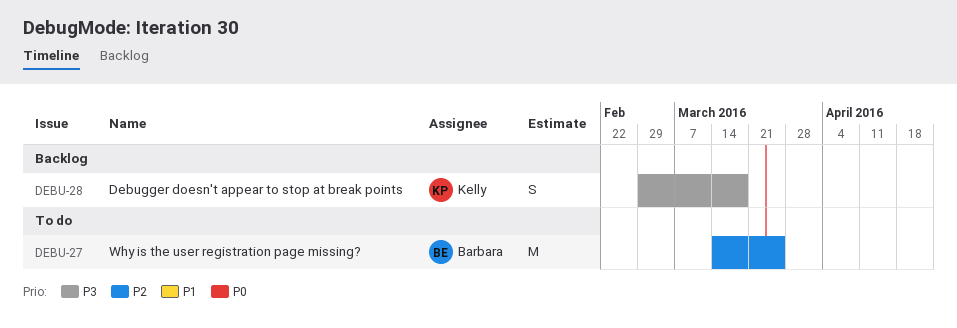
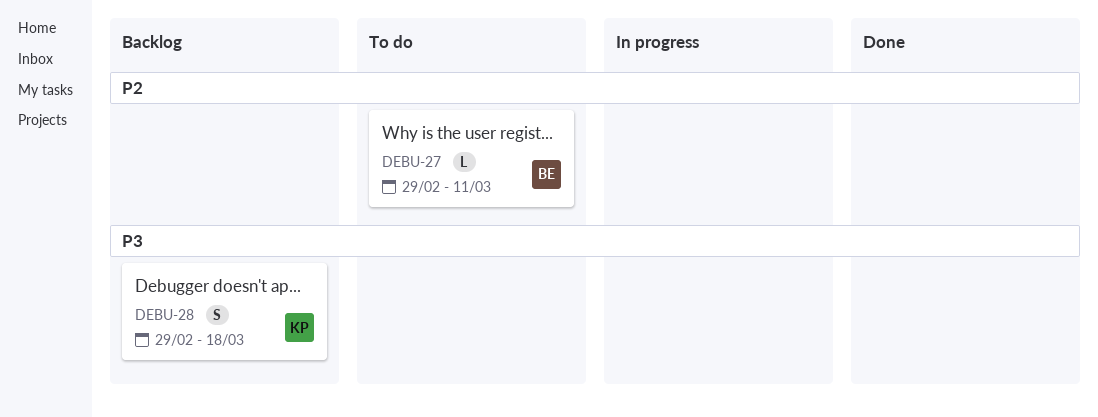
DEBU-27, estimate: M -> L
DEBU-27, start: Mar 14 -> Feb 29
DEBU-27, due: Mar 25 -> Mar 11

